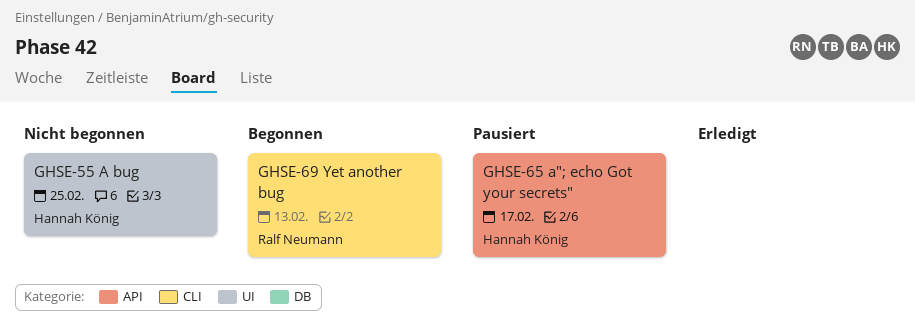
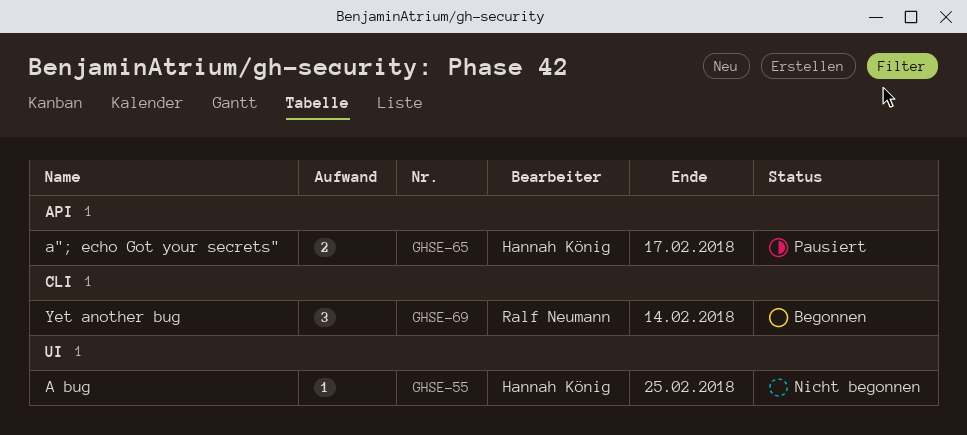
GHSE-69, due: Feb 13 -> Feb 14

